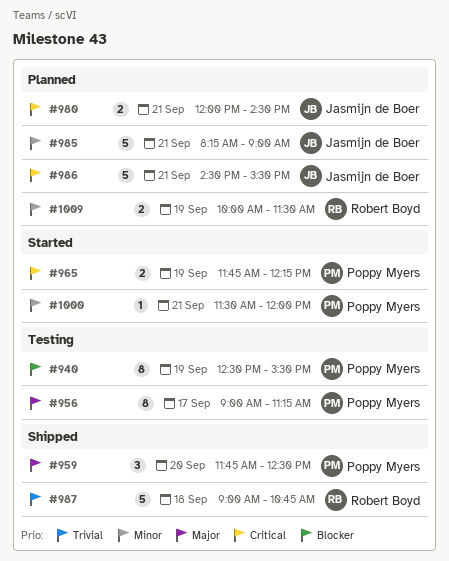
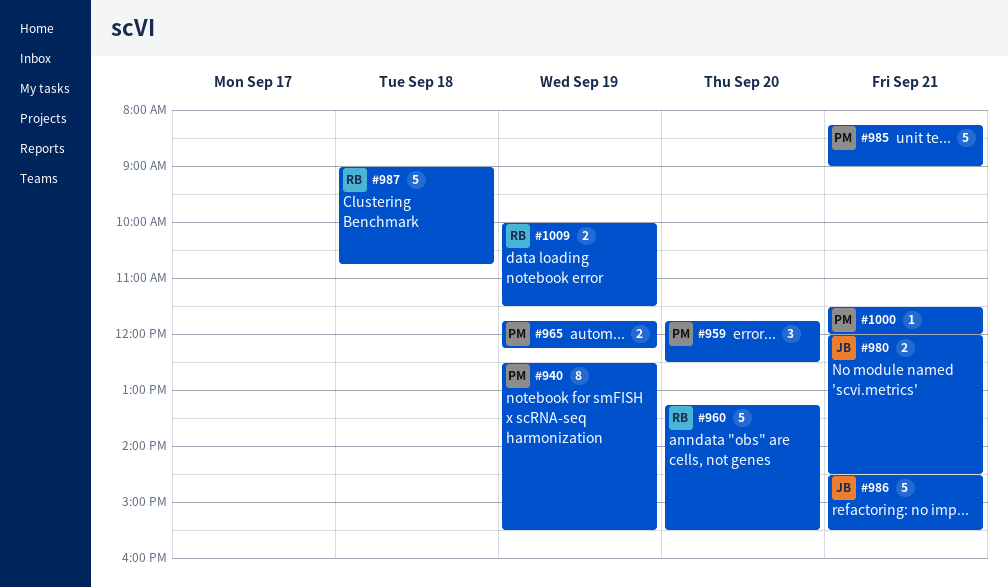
#956: present -> none
#960: none -> present
#985, owner: Jasmijn de Boer -> Poppy Myers

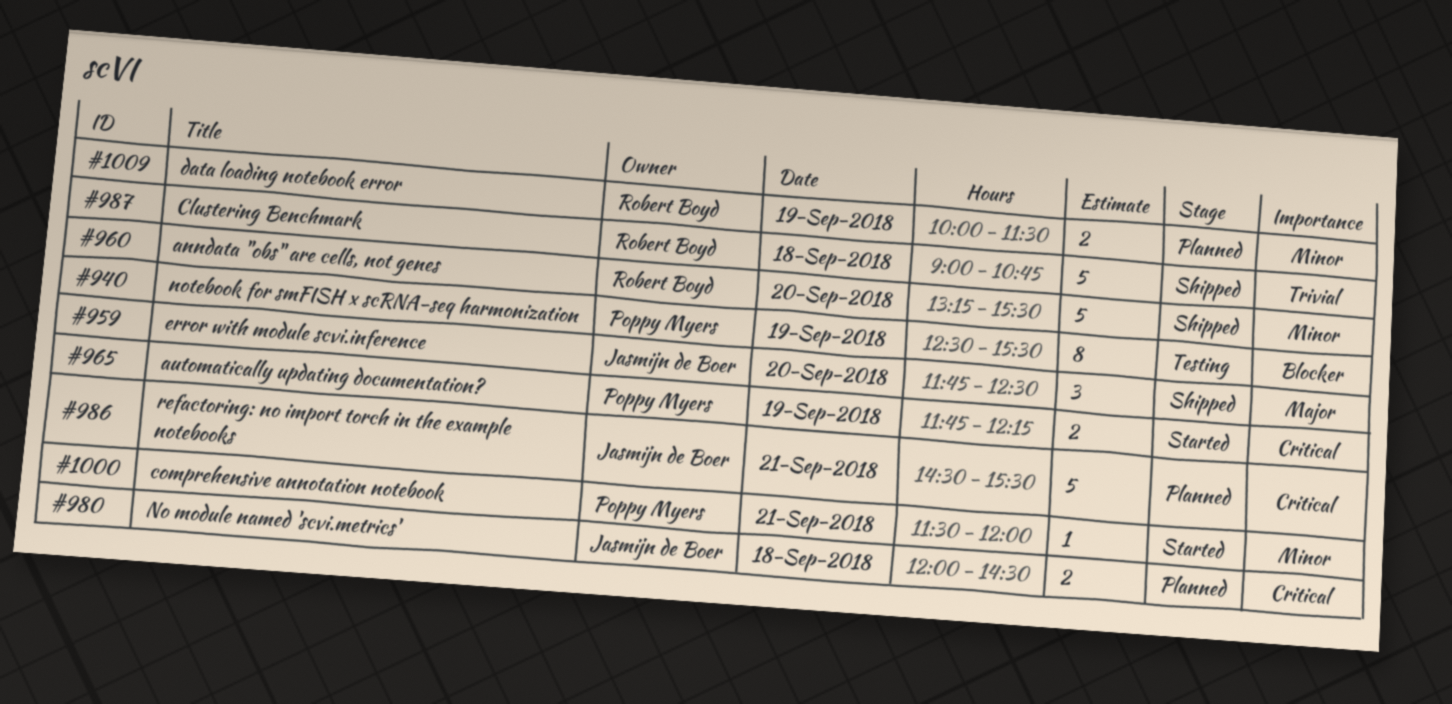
#959, owner: Poppy Myers -> Jasmijn de Boer
#980, day: Sep 21 -> Sep 18
#985: present -> none

